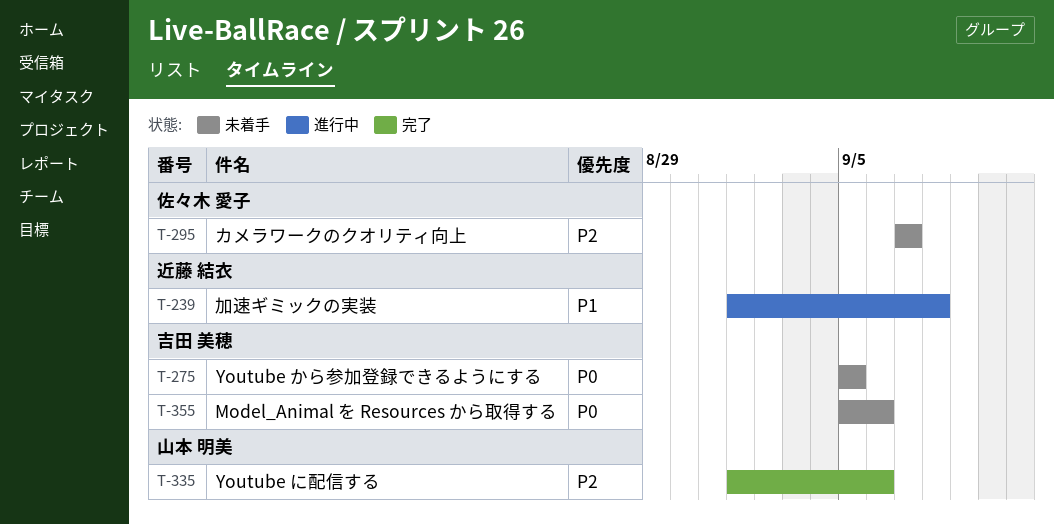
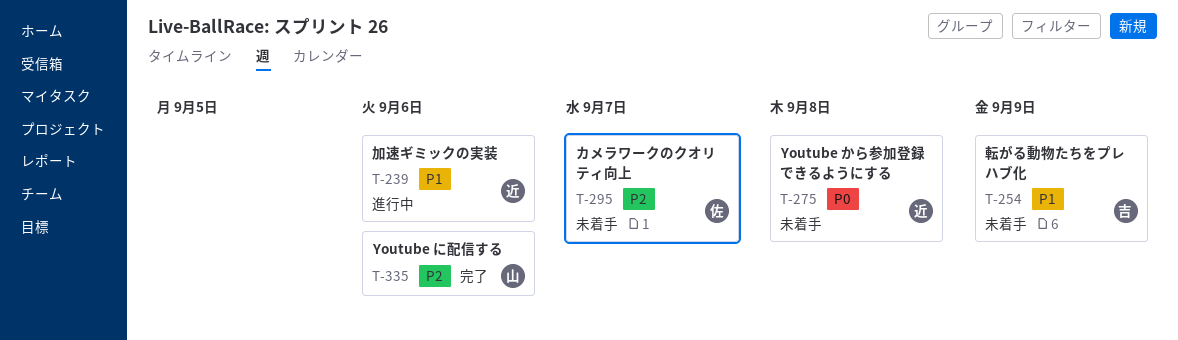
T-239, due: Sep 8 -> Sep 6
T-254: none -> present
T-275, owner: 吉田 美穂 -> 近藤 結衣
T-275, due: Sep 5 -> Sep 8
T-355: present -> none

